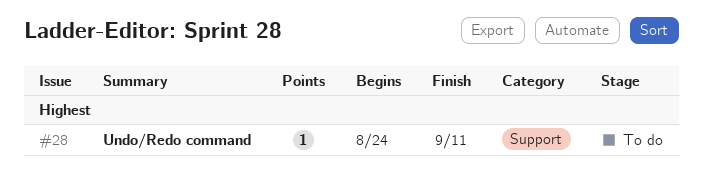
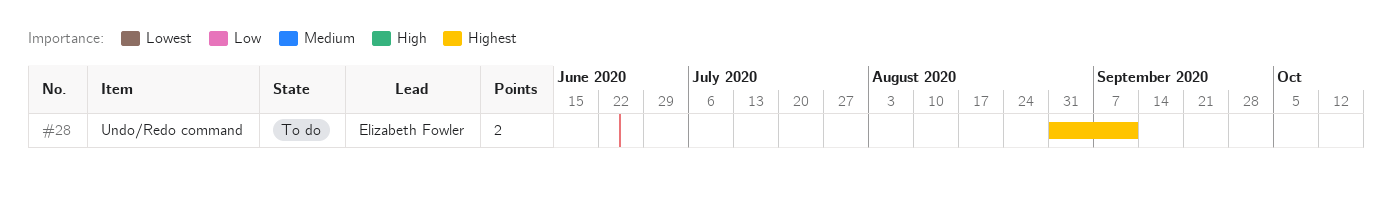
#28, estimate: 1 -> 2
#28, start: Aug 24 -> Aug 31

